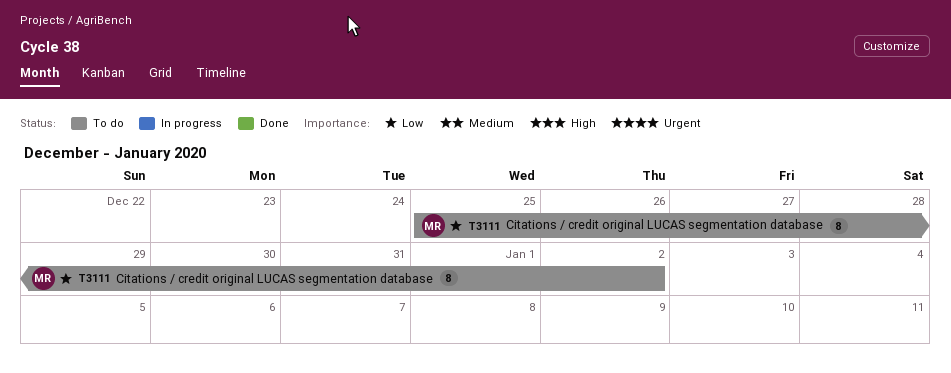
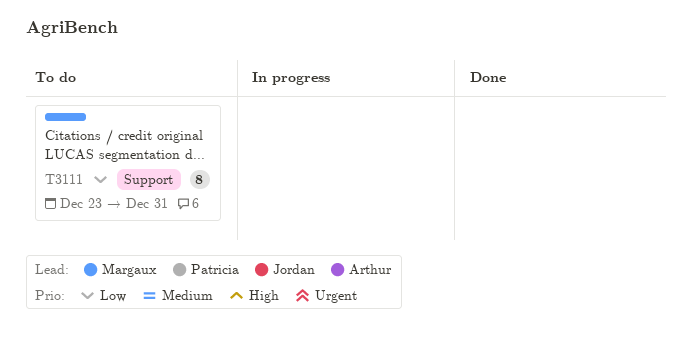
T3111, start: Dec 25 -> Dec 23
T3111, due: Jan 2 -> Dec 31

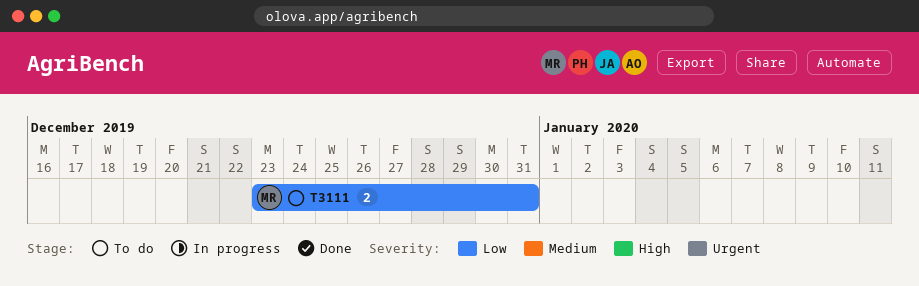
T3111, estimate: 8 -> 2

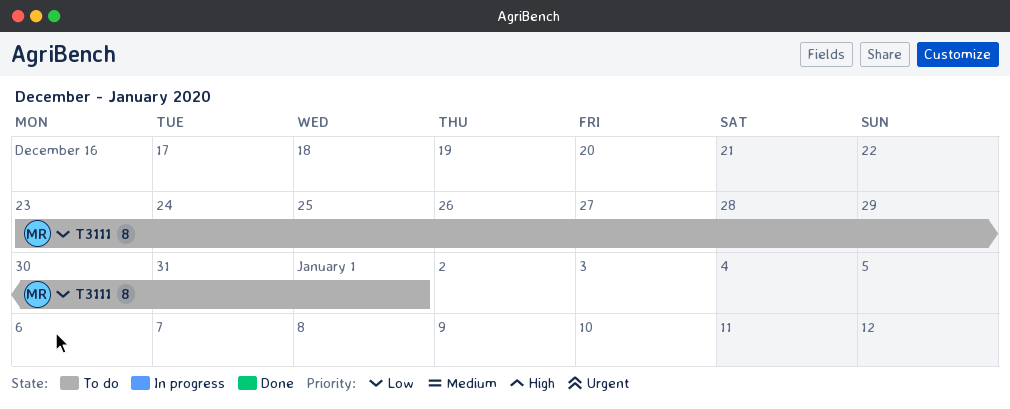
T3111, estimate: 2 -> 8
T3111, due: Dec 31 -> Jan 1

